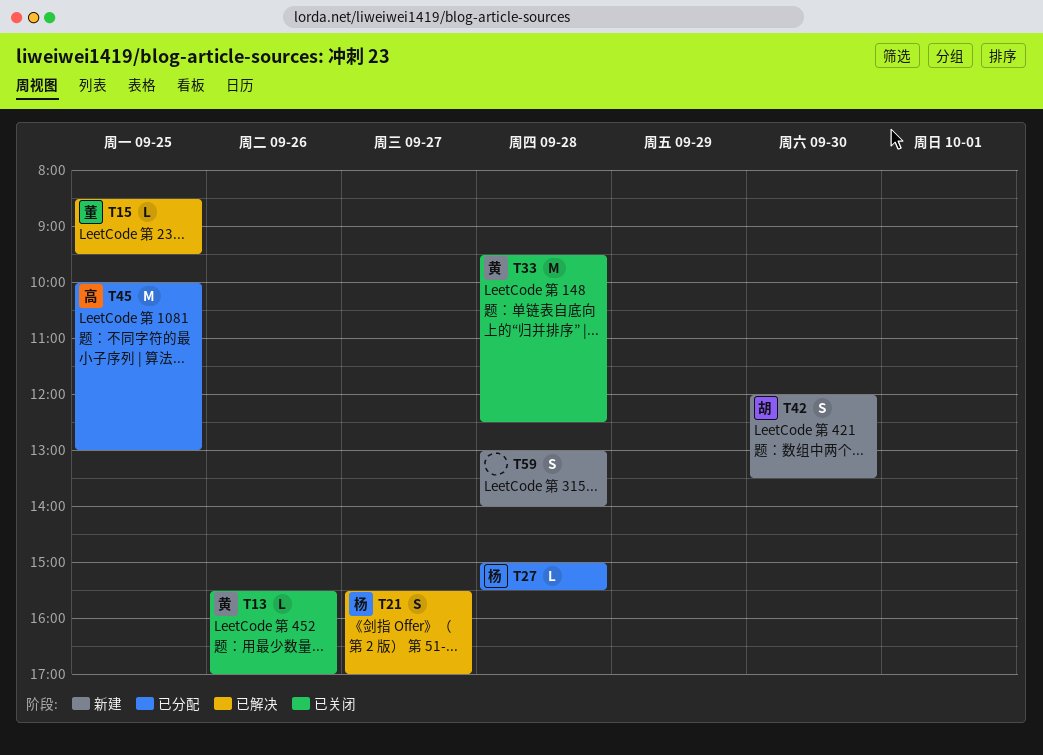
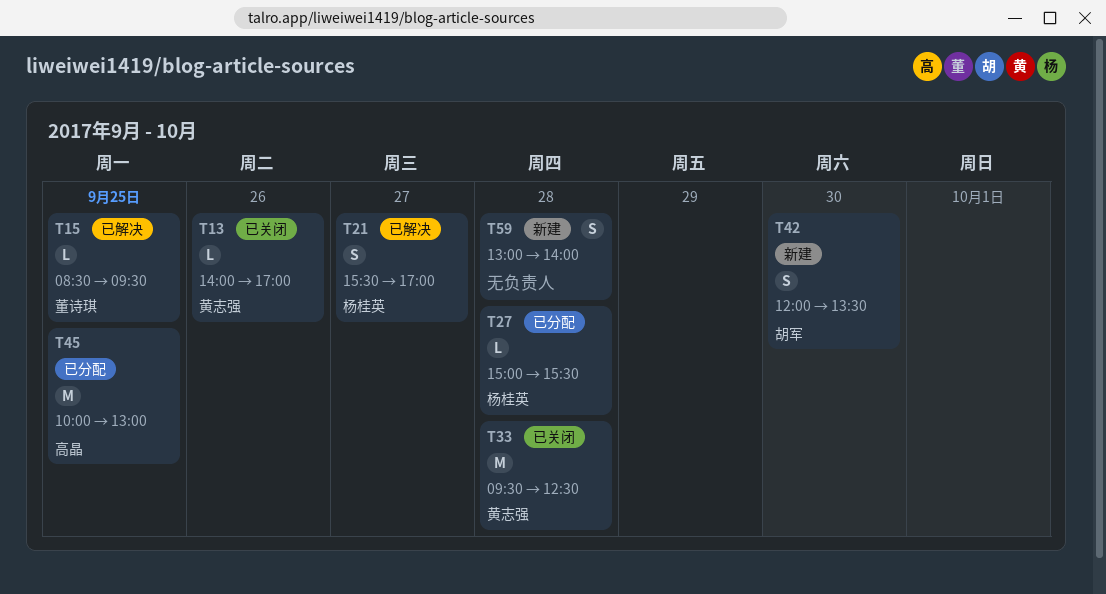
T13, begins: 15:30 -> 14:00

